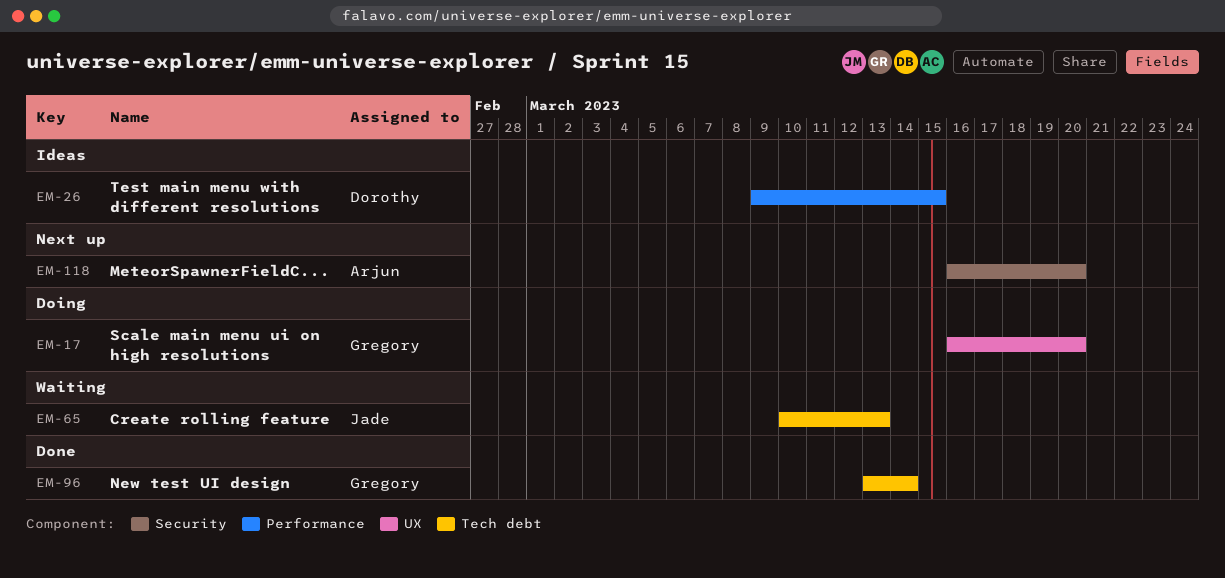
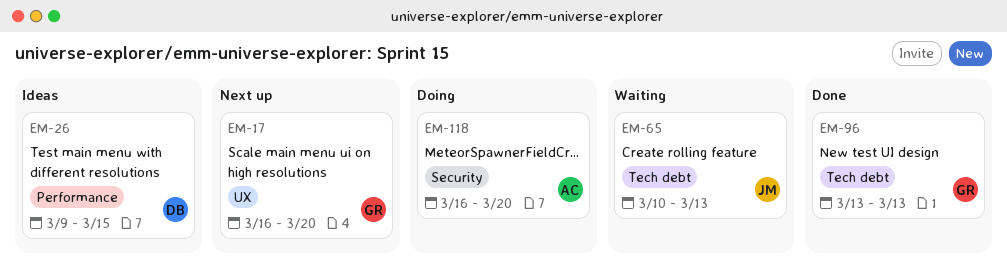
EM-17, status: Doing -> Next up
EM-96, due: Mar 14 -> Mar 13
EM-118, status: Next up -> Doing

